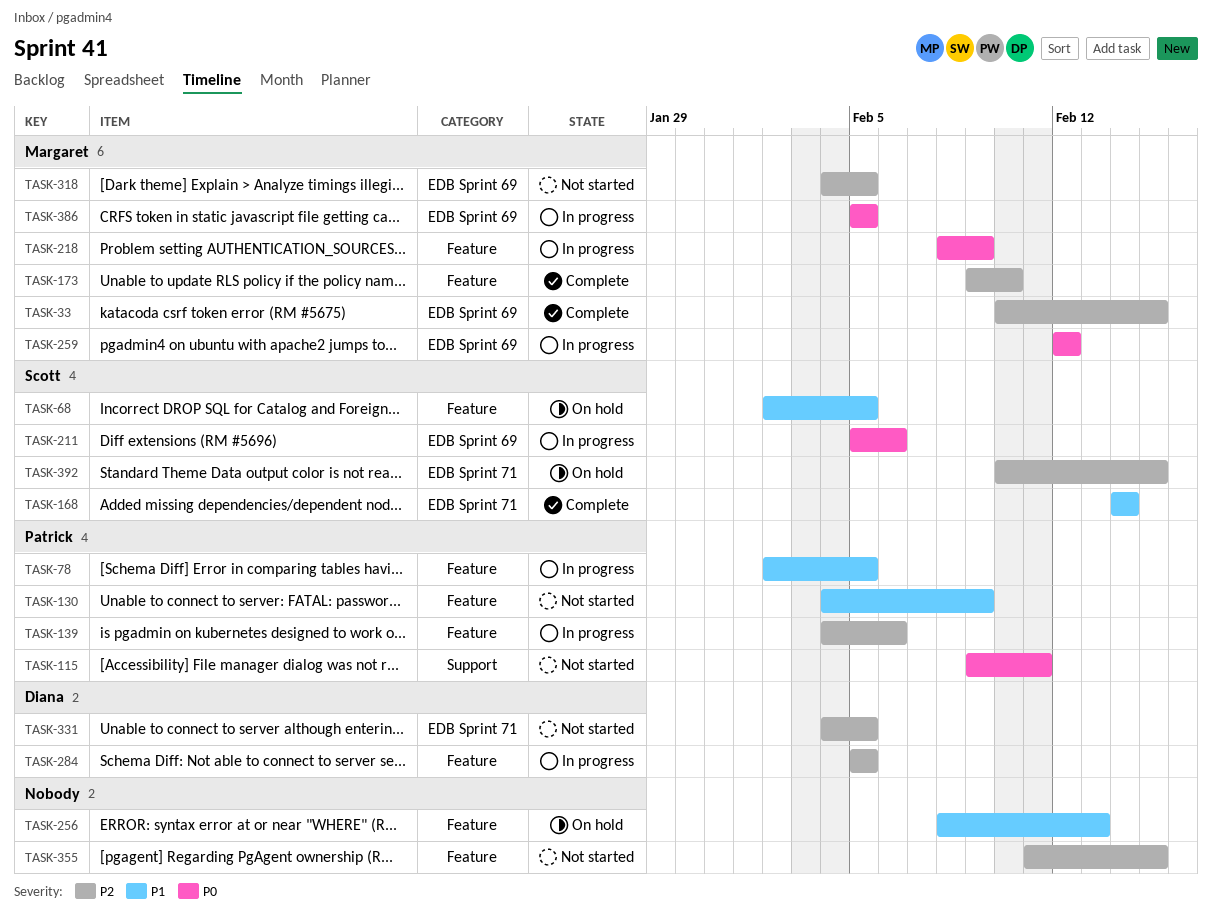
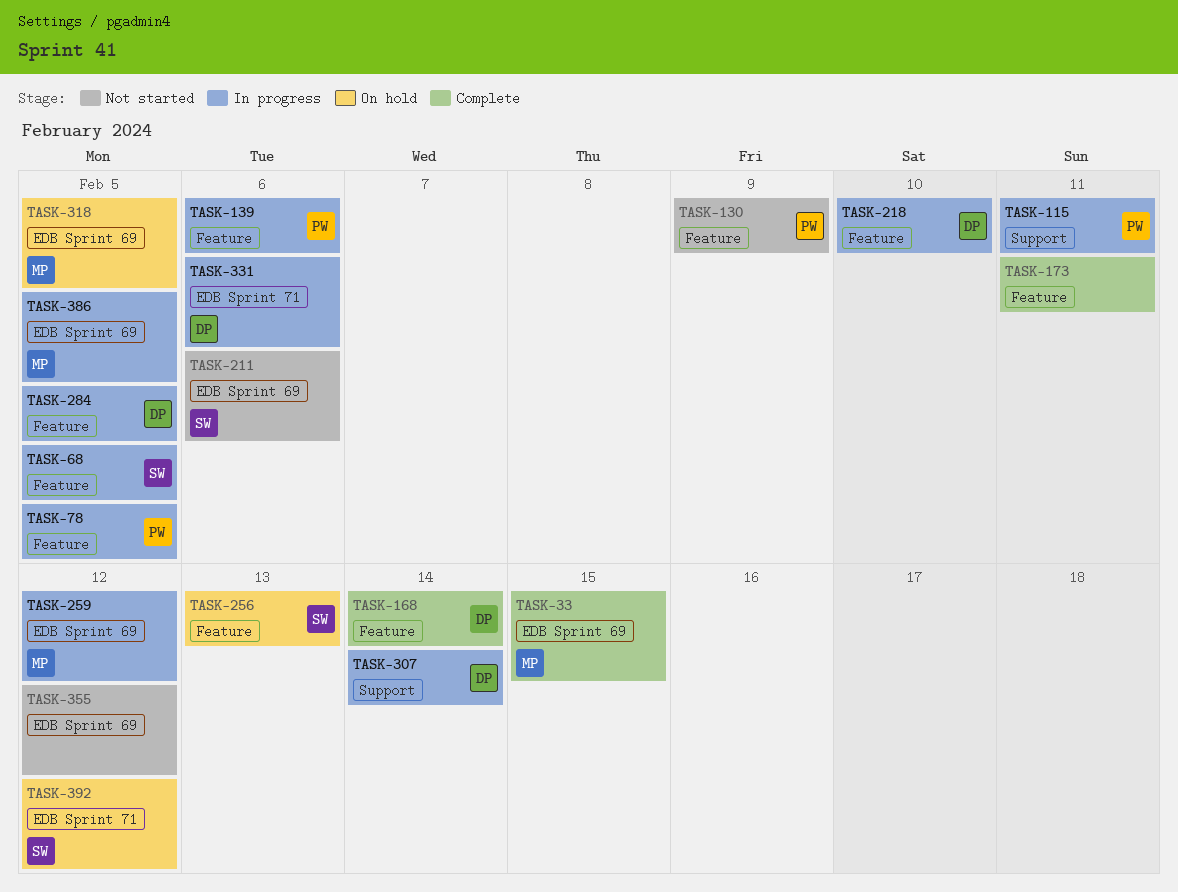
TASK-68, status: On hold -> In progress
TASK-115, status: Not started -> In progress
TASK-168, owner: Scott -> Diana
TASK-168, label: EDB Sprint 71 -> Feature
TASK-173, owner: Margaret -> none
TASK-173, due: Feb 10 -> Feb 11
TASK-211, status: In progress -> Not started
TASK-218, owner: Margaret -> Diana
TASK-218, due: Feb 9 -> Feb 10
TASK-256, owner: none -> Scott
TASK-307: none -> present
TASK-318, status: Not started -> On hold
TASK-331, status: Not started -> In progress
TASK-331, due: Feb 5 -> Feb 6
TASK-355, label: Feature -> EDB Sprint 69
TASK-355, due: Feb 15 -> Feb 12
TASK-392, due: Feb 15 -> Feb 12

